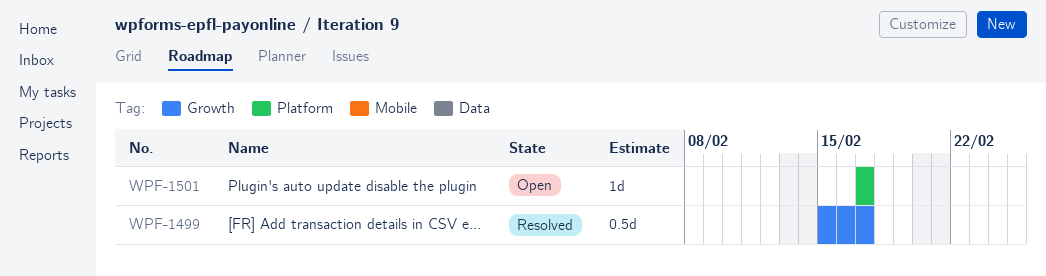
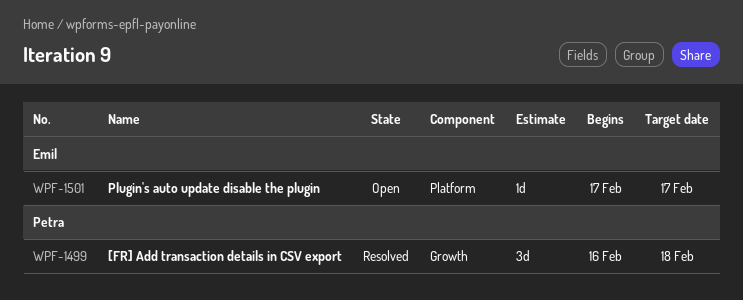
WPF-1499, estimate: 0.5d -> 3d
WPF-1499, start: Feb 15 -> Feb 16
WPF-1499, due: Feb 17 -> Feb 18

